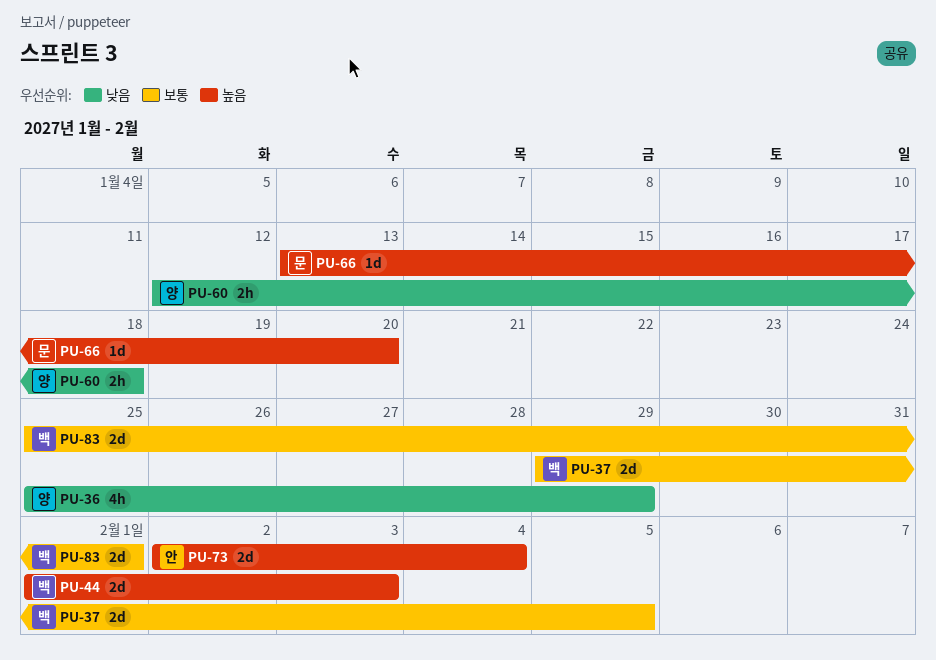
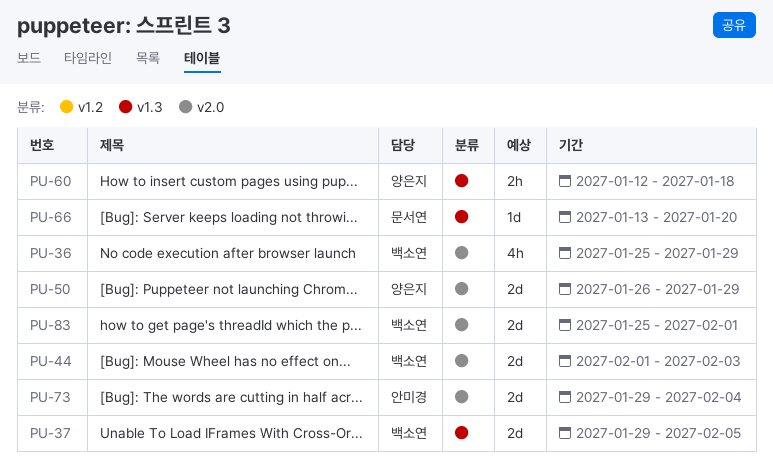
PU-36, owner: 양은지 -> 백소연
PU-50: none -> present
PU-73, start: Feb 2 -> Jan 29

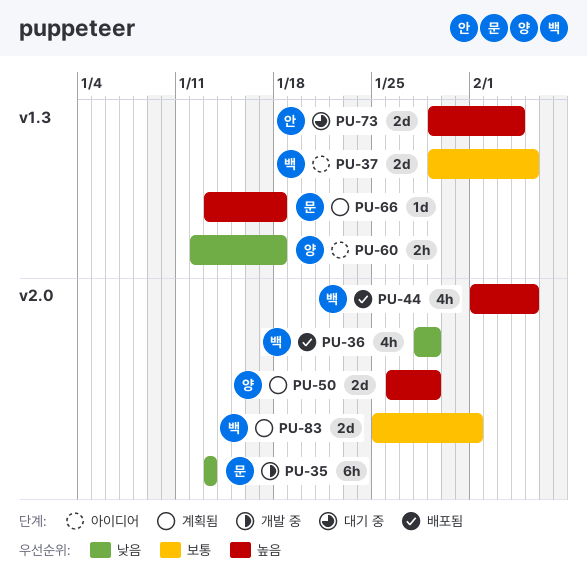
PU-35: none -> present
PU-36, start: Jan 25 -> Jan 28
PU-44, estimate: 2d -> 4h
PU-44, due: Feb 3 -> Feb 5
PU-66, due: Jan 20 -> Jan 18
PU-73, label: v2.0 -> v1.3

